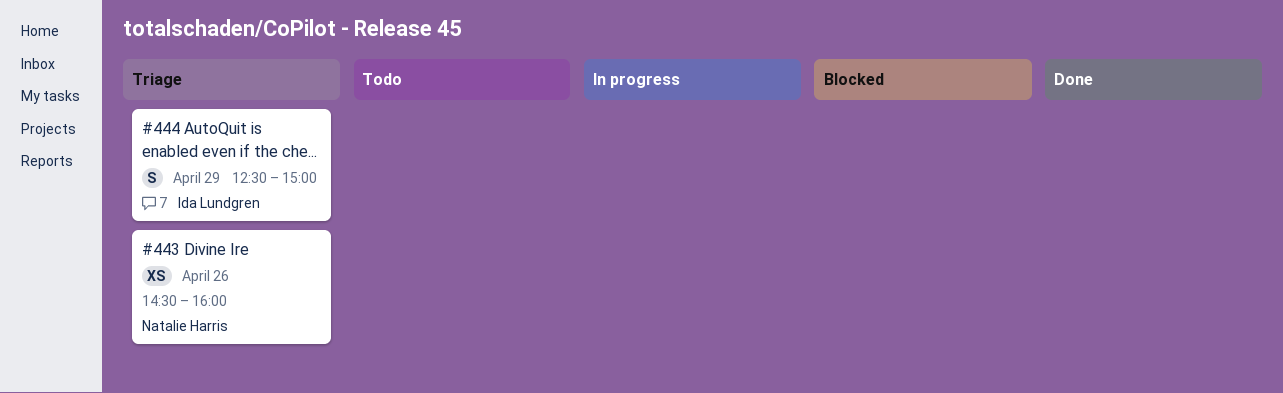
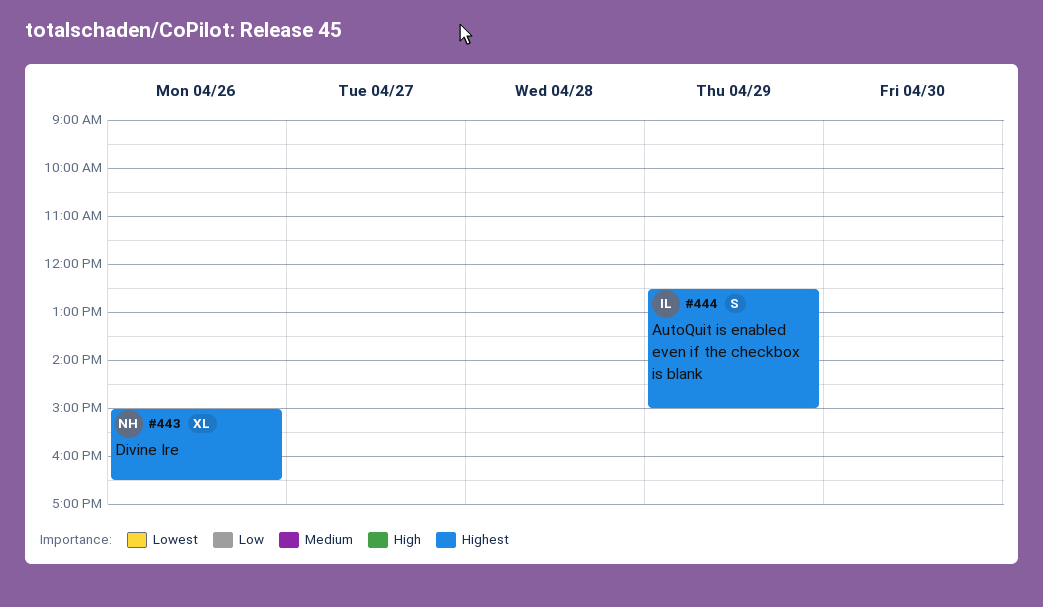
#443, estimate: XS -> XL
#443, begins: 14:30 -> 15:00
#443, ends: 16:00 -> 16:30

